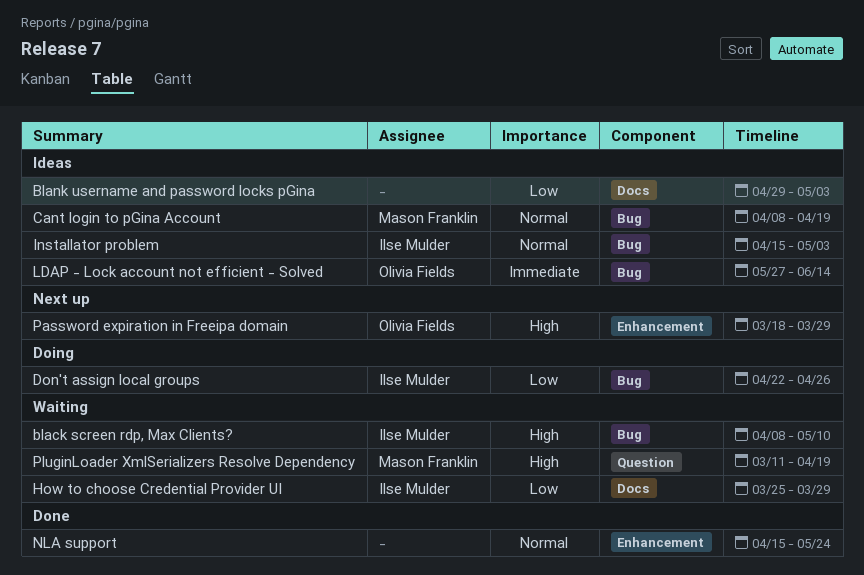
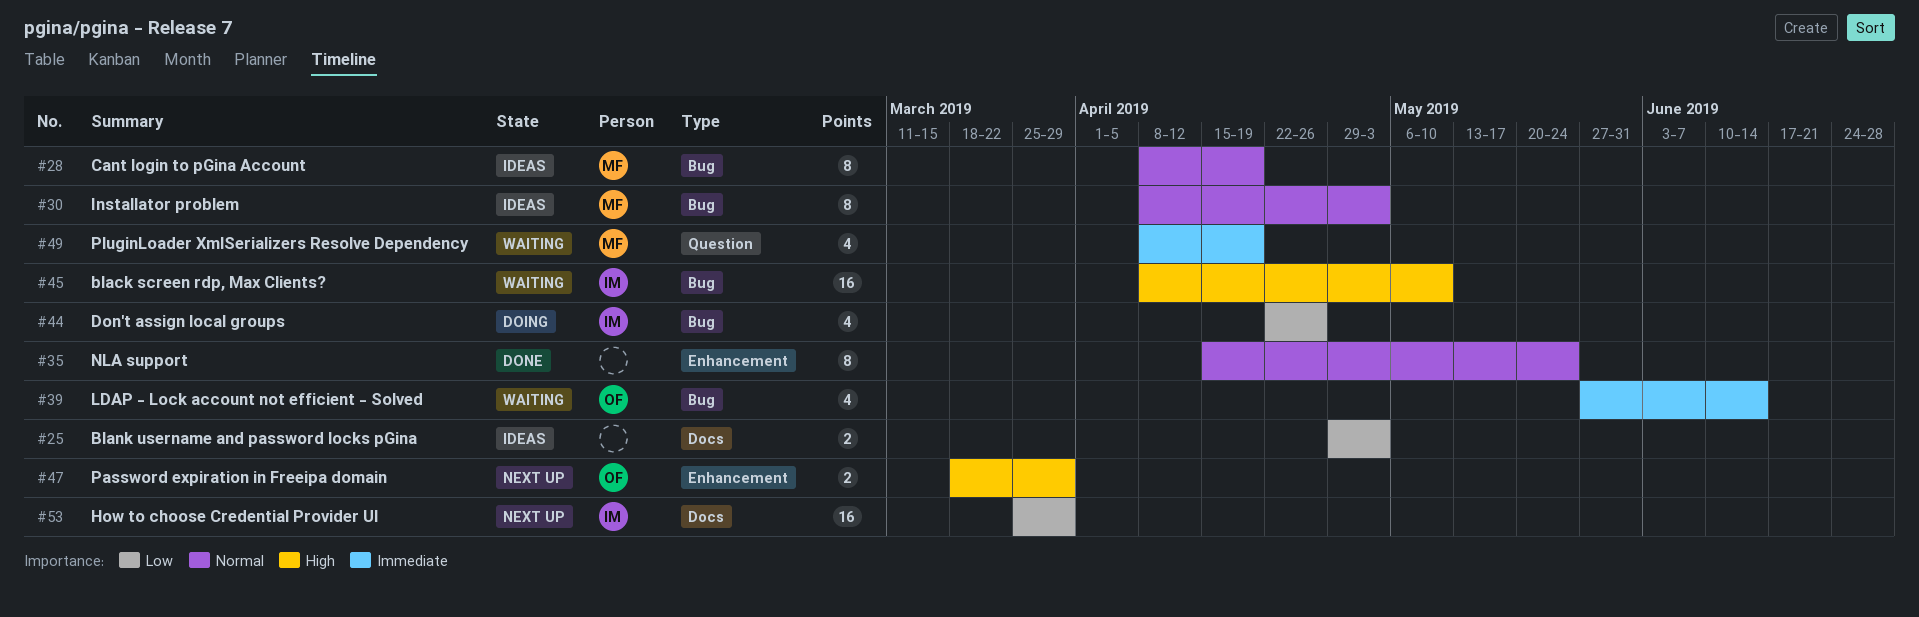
How to choose Credential Provider UI, status: Waiting -> Next up
Installator problem, owner: Ilse Mulder -> Mason Franklin
Installator problem, start: Apr 15 -> Apr 8
LDAP - Lock account not efficient - Solved, status: Ideas -> Waiting
PluginLoader XmlSerializers Resolve Dependency, priority: High -> Immediate
PluginLoader XmlSerializers Resolve Dependency, start: Mar 11 -> Apr 8

